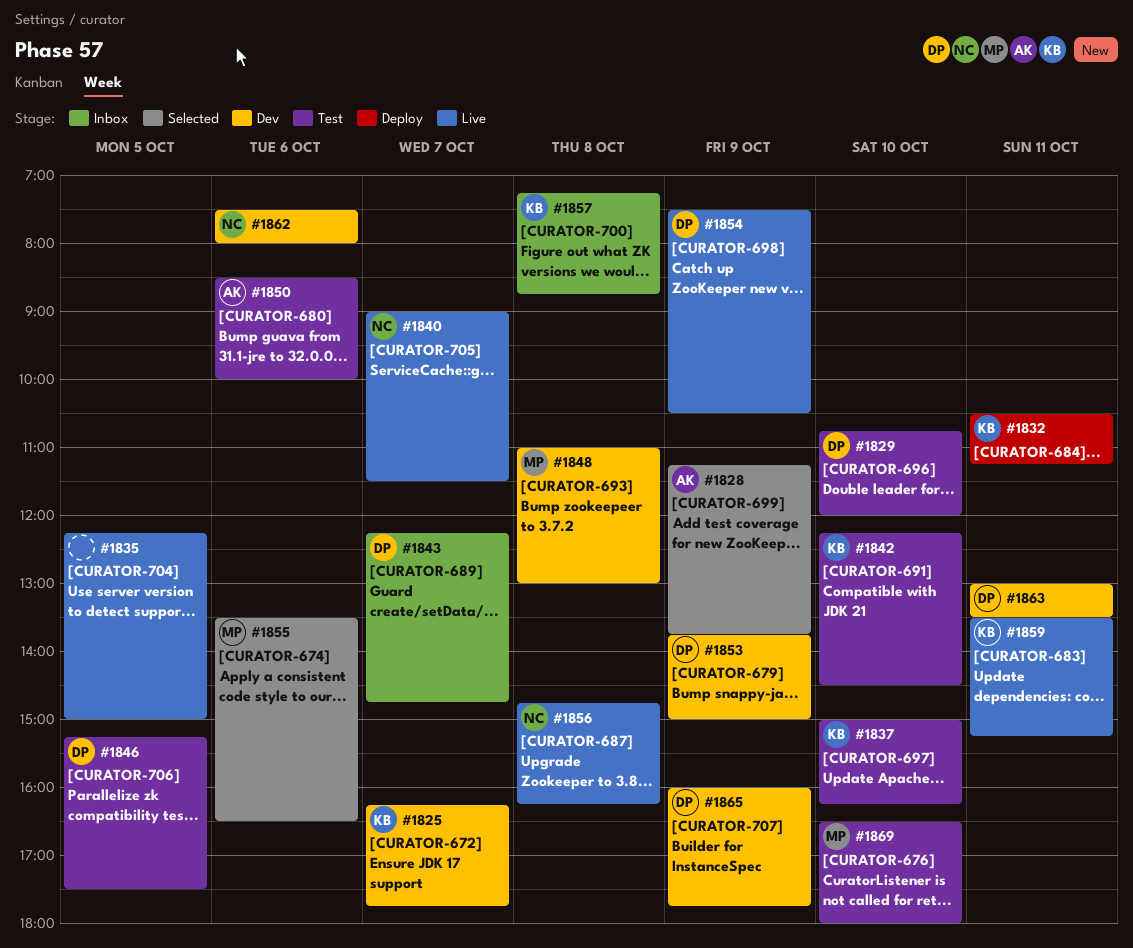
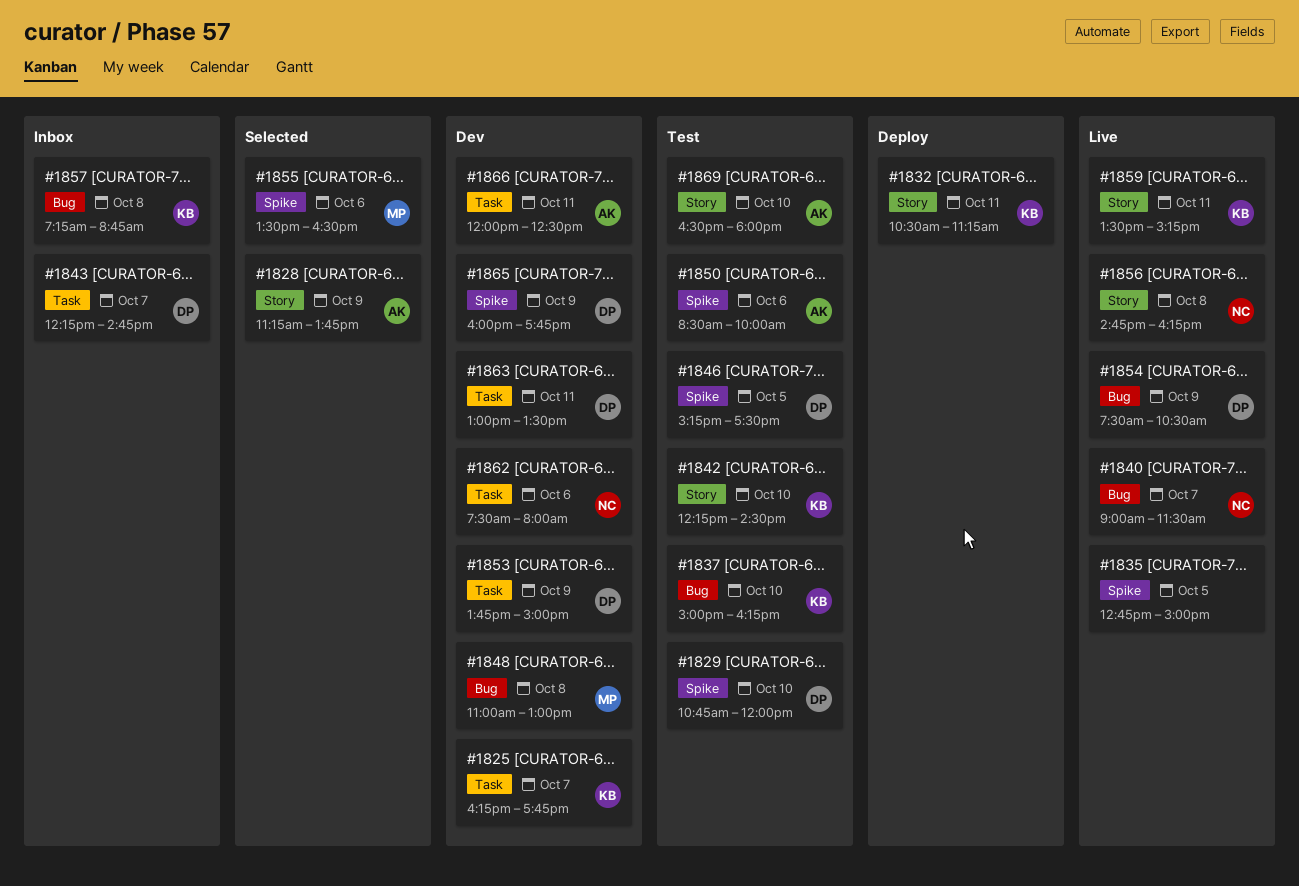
#1835, begins: 12:15 -> 12:45
#1866: none -> present
#1869, owner: MP -> AK

